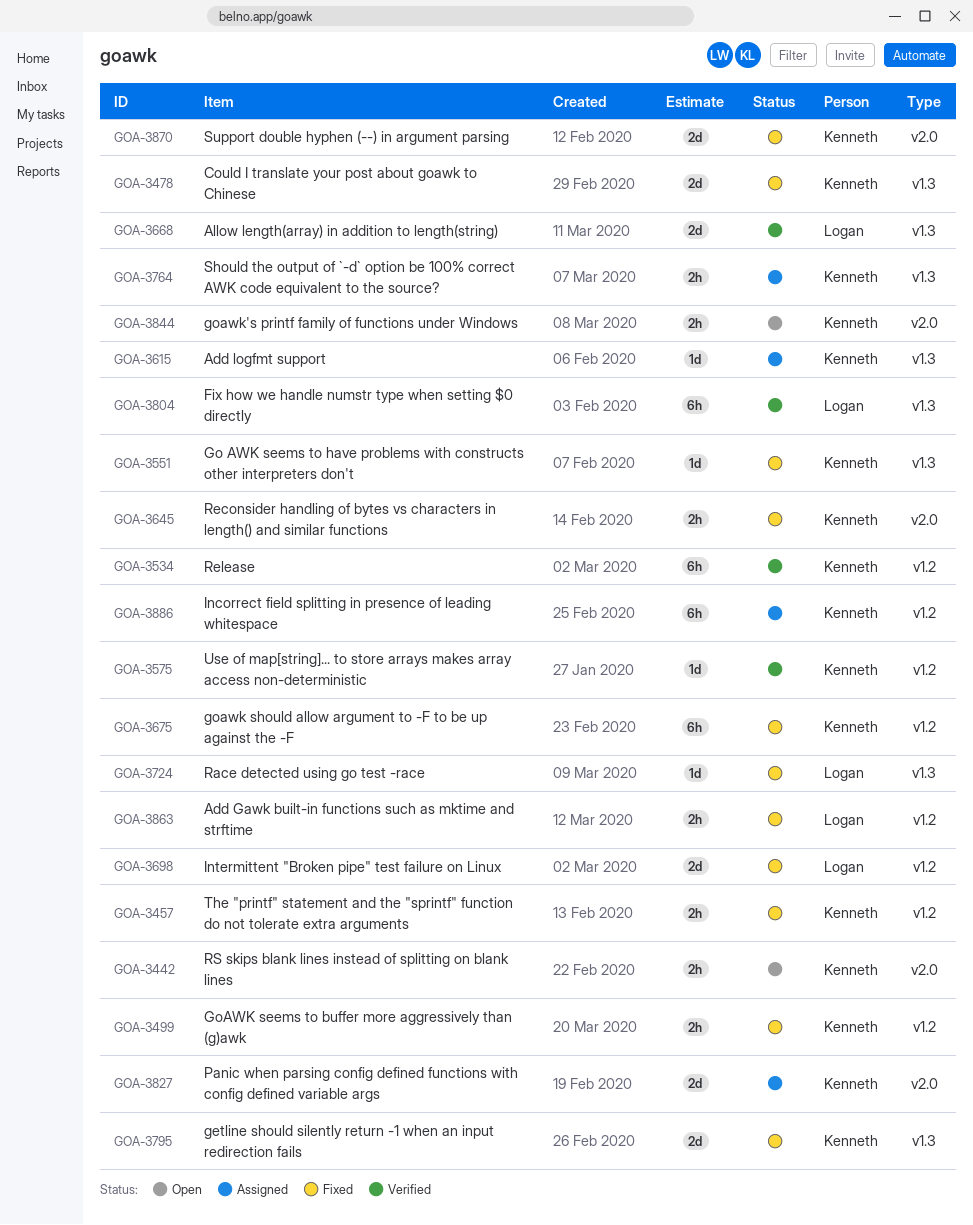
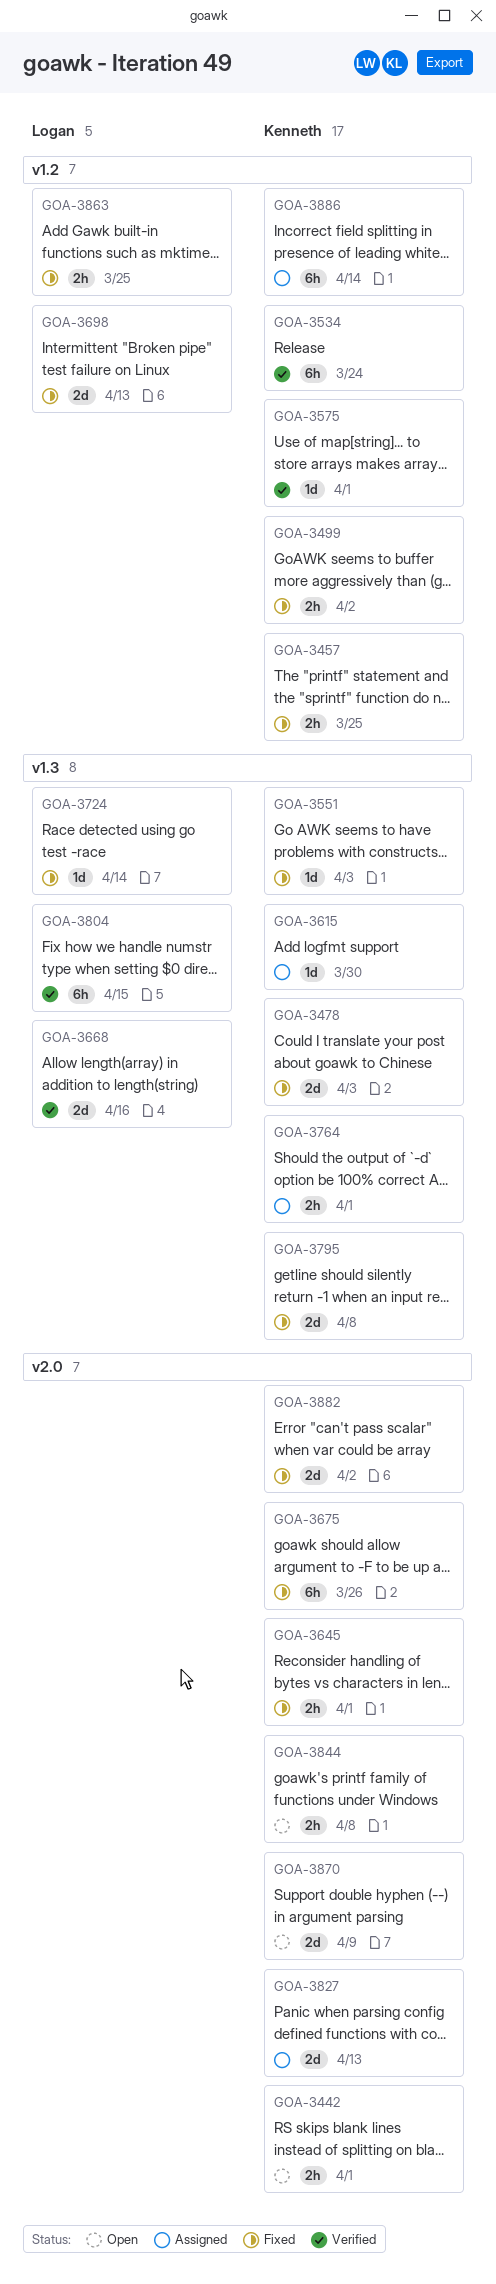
GOA-3675, label: v1.2 -> v2.0
GOA-3870, status: Fixed -> Open
GOA-3882: none -> present

